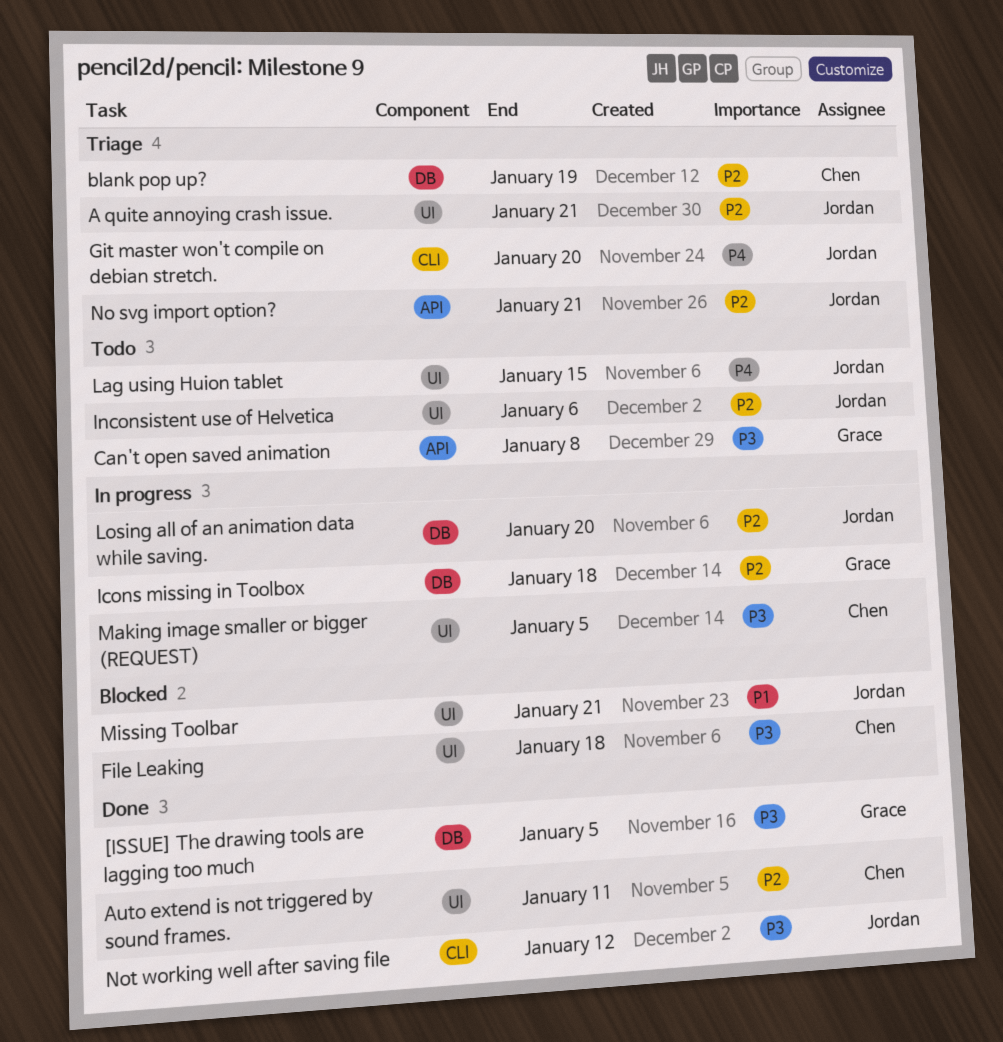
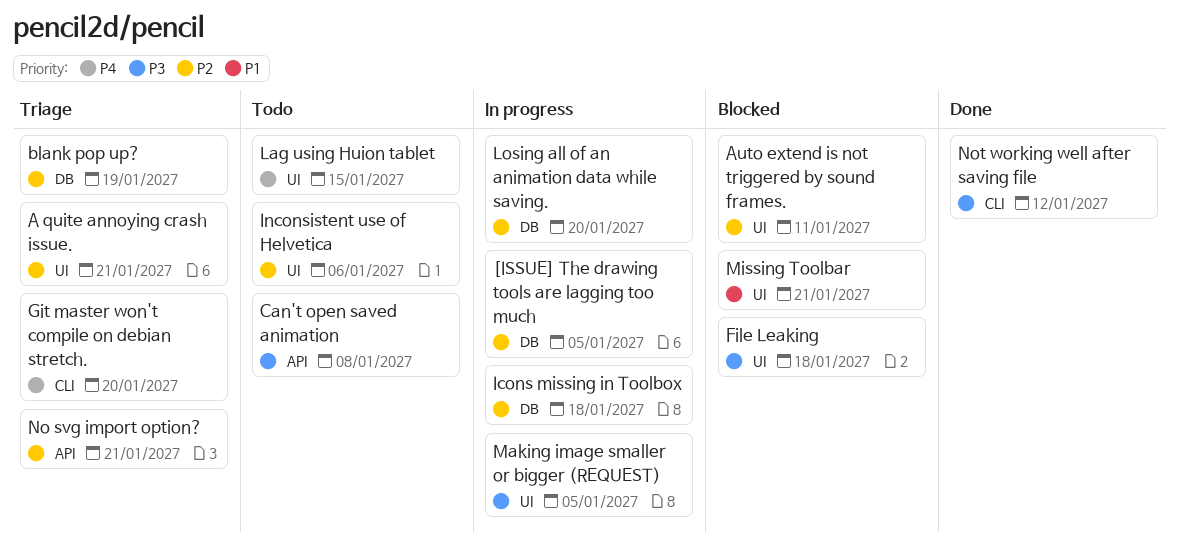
[ISSUE] The drawing tools are lagging too much, status: Done -> In progress
[ISSUE] The drawing tools are lagging too much, priority: P3 -> P2
Auto extend is not triggered by sound frames., status: Done -> Blocked

